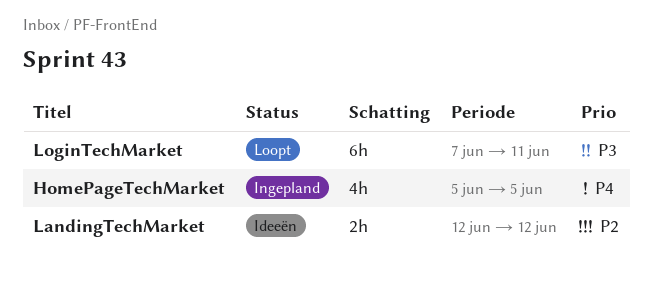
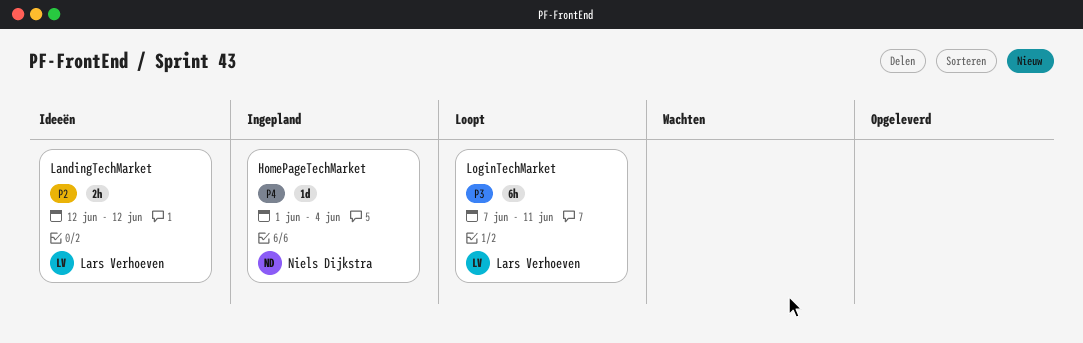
HomePageTechMarket, estimate: 4h -> 1d
HomePageTechMarket, start: Jun 5 -> Jun 1
HomePageTechMarket, due: Jun 5 -> Jun 4

